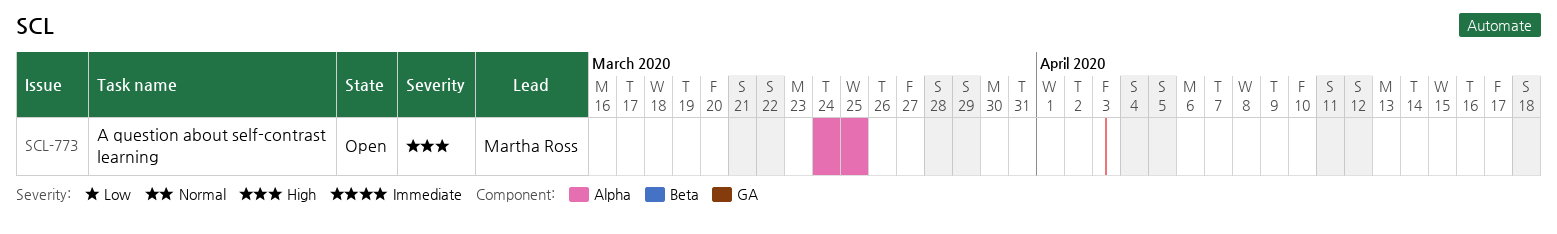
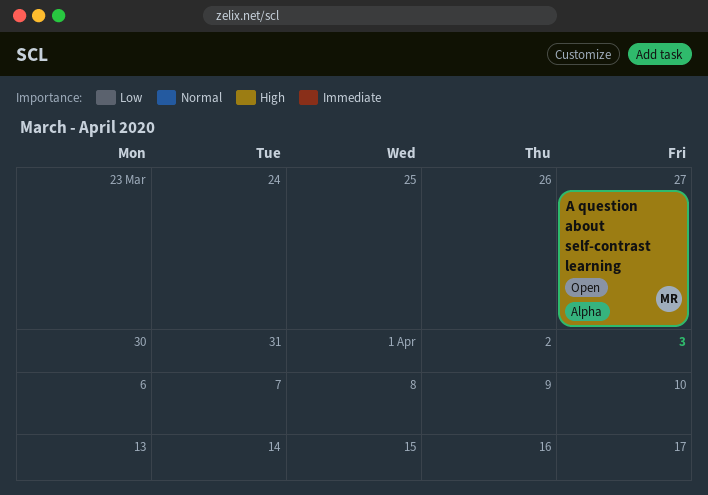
A question about self-contrast learning, due: Mar 25 -> Mar 27

